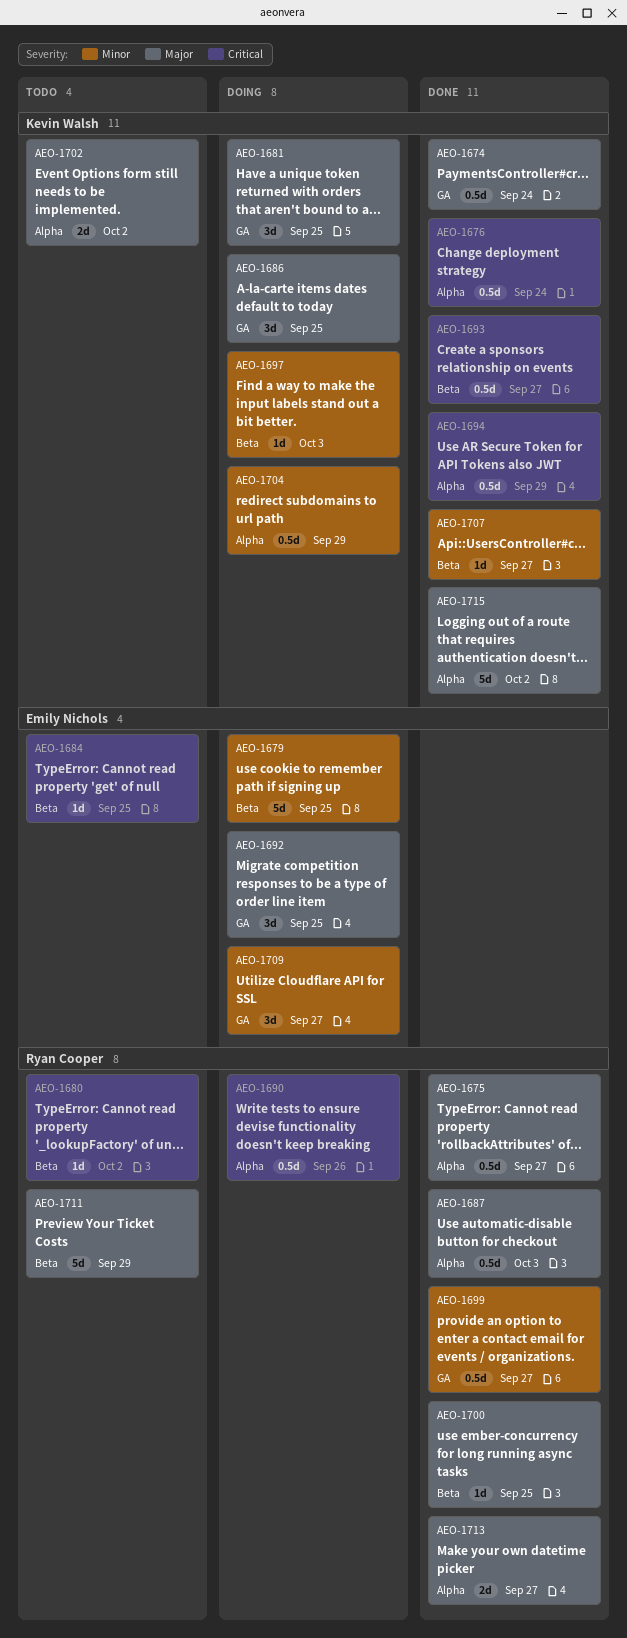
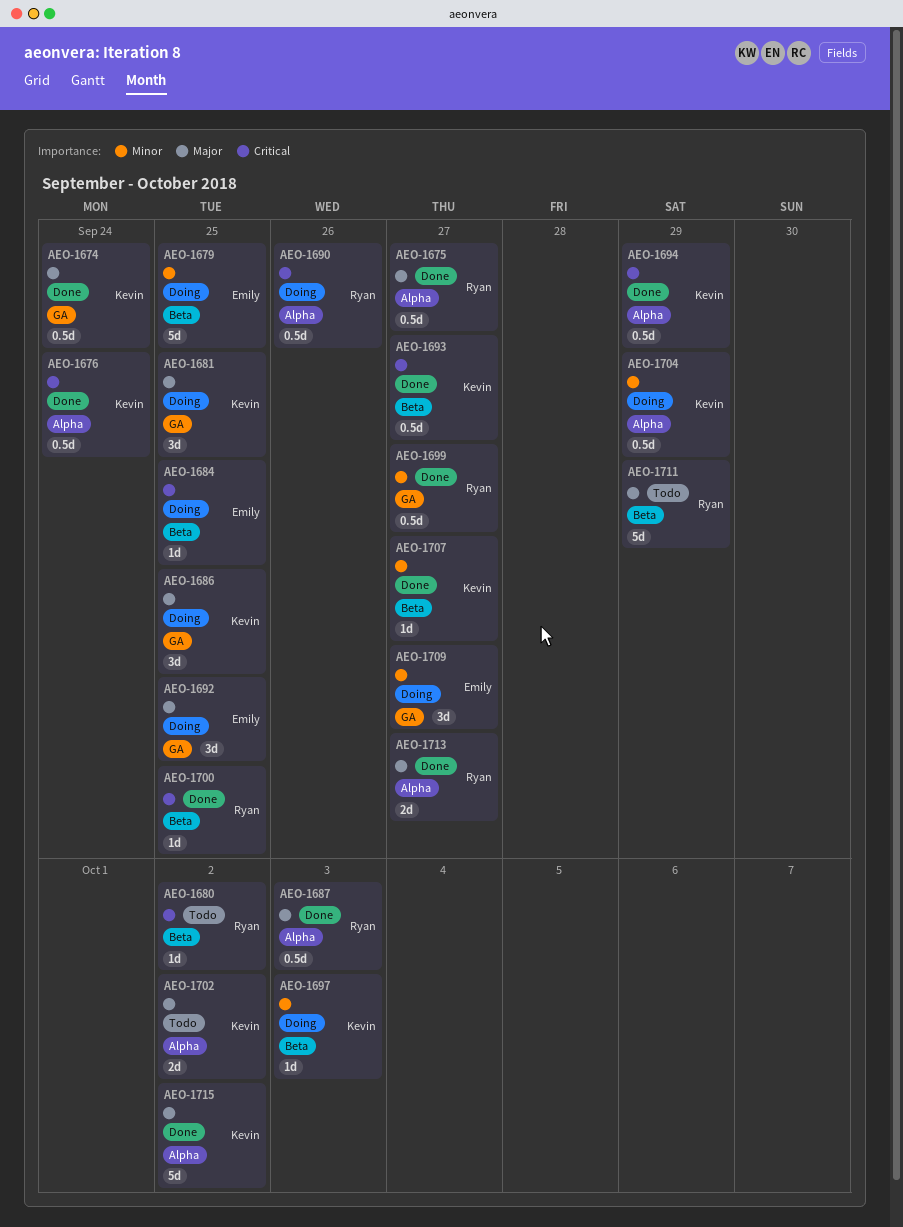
AEO-1684, status: Todo -> Doing
AEO-1700, priority: Major -> Critical

